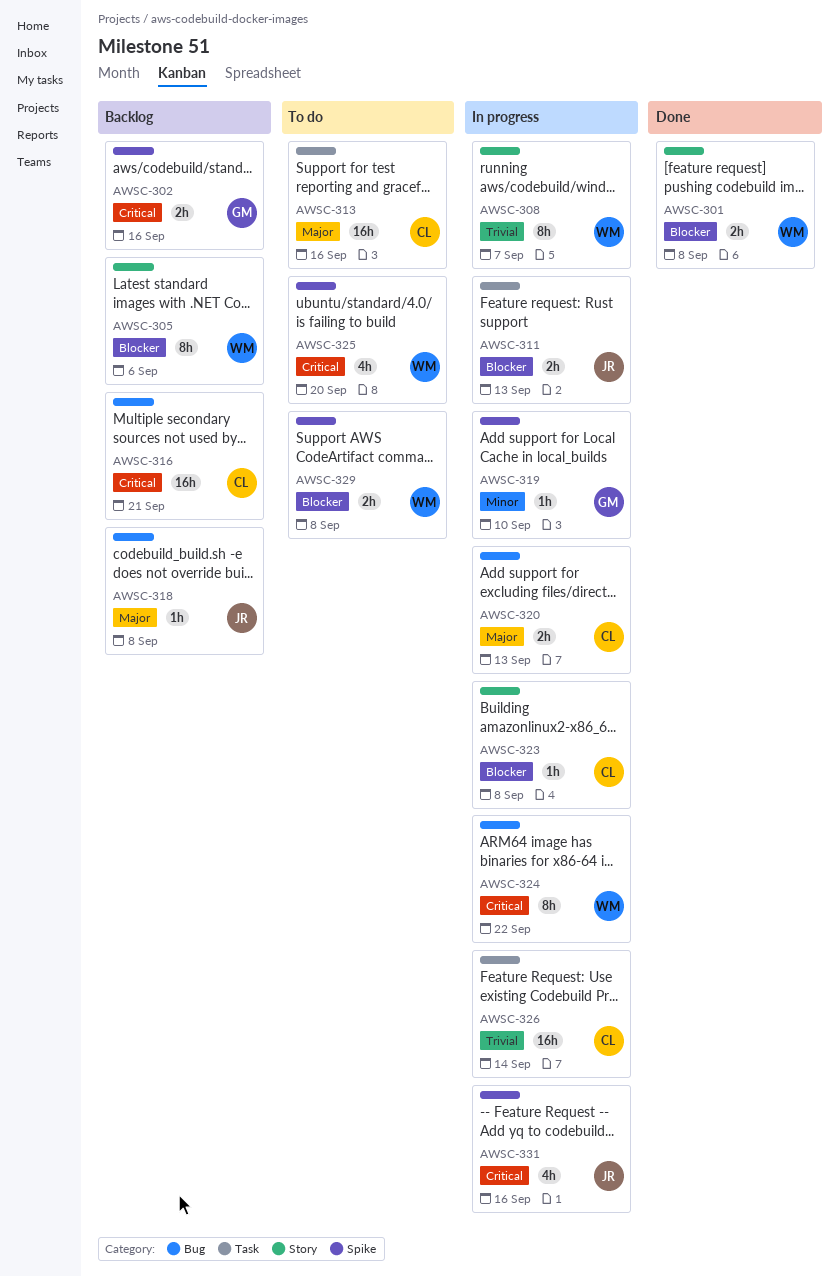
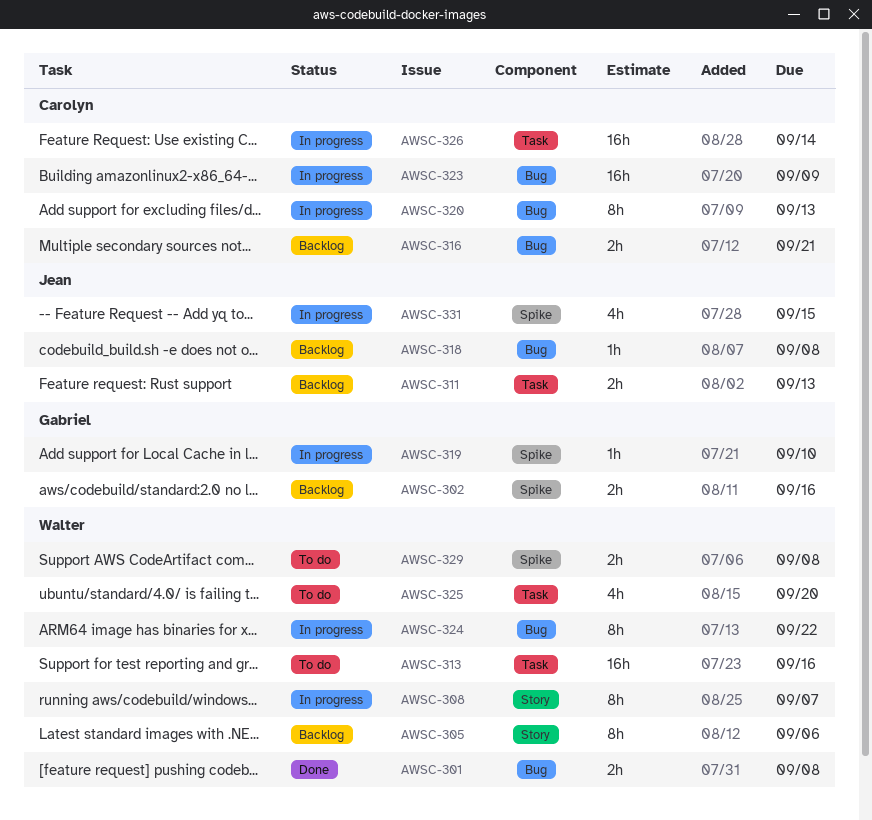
AWSC-301, label: Story -> Bug
AWSC-311, status: In progress -> Backlog
AWSC-313, owner: Carolyn -> Walter
AWSC-316, estimate: 16h -> 2h
AWSC-320, estimate: 2h -> 8h
AWSC-323, label: Story -> Bug
AWSC-323, estimate: 1h -> 16h
AWSC-323, due: Sep 8 -> Sep 9
AWSC-325, label: Spike -> Task
AWSC-331, due: Sep 16 -> Sep 15

